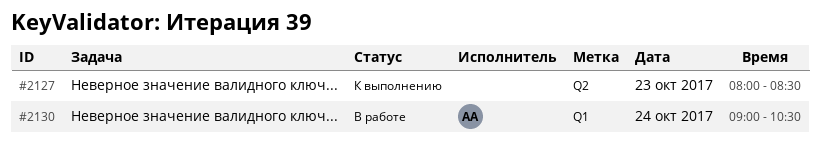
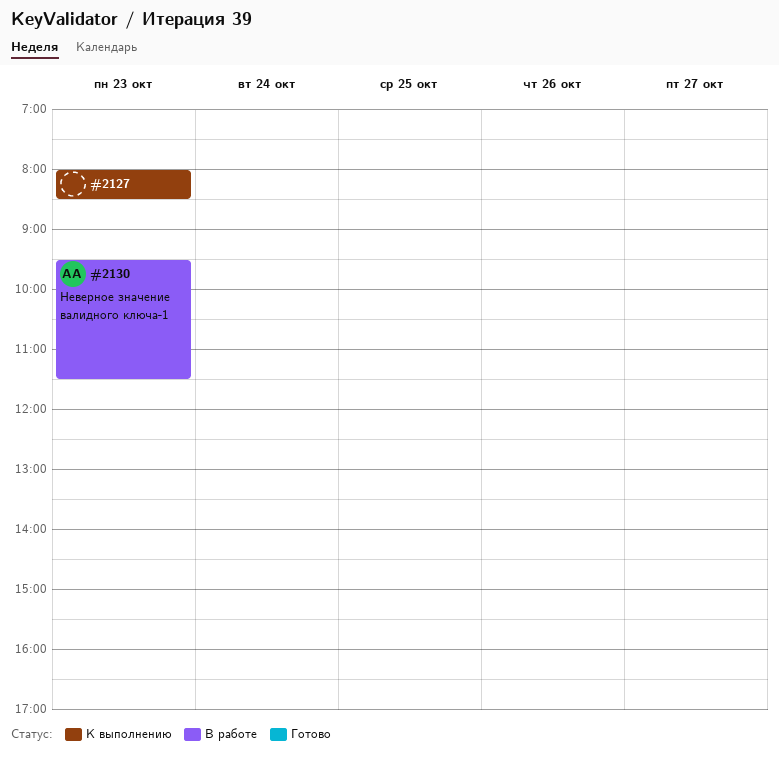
#2130, day: Oct 24 -> Oct 23
#2130, begins: 09:00 -> 09:30
#2130, ends: 10:30 -> 11:30

